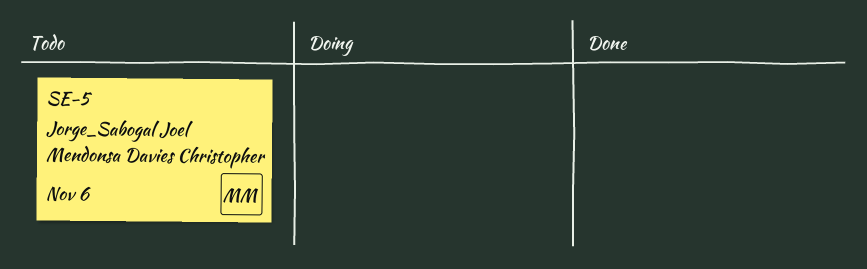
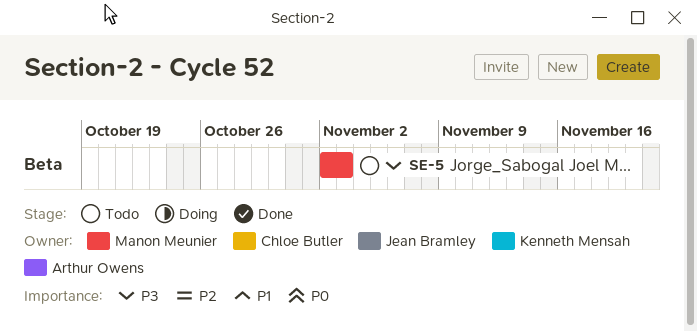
SE-5, due: Nov 6 -> Nov 3

